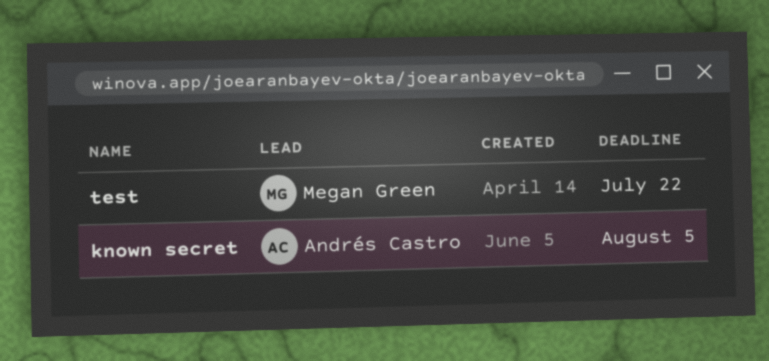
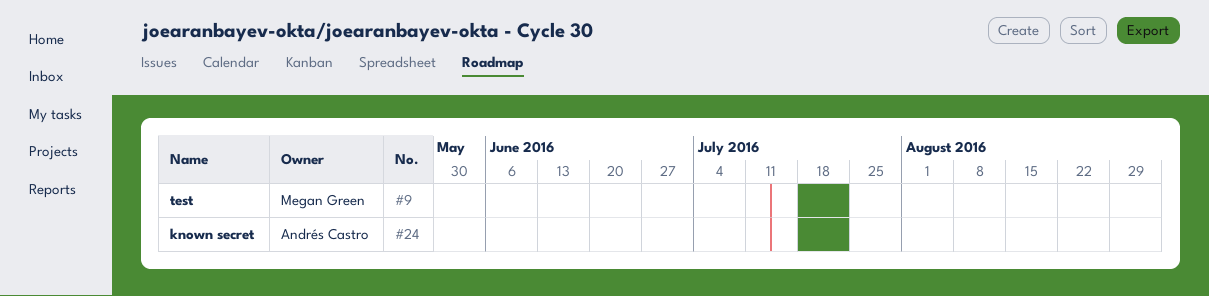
known secret, due: Aug 5 -> Jul 22

